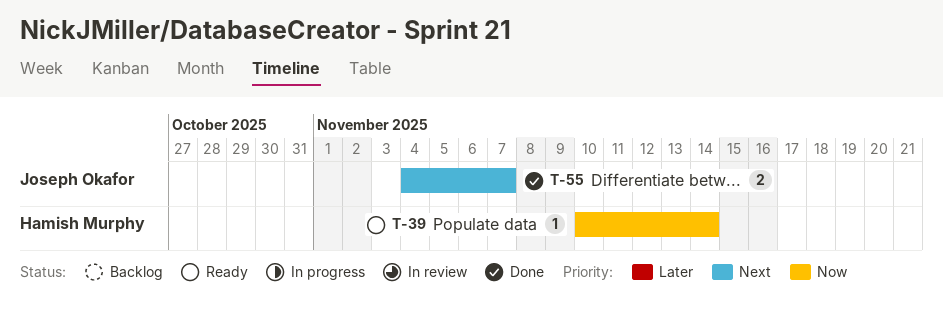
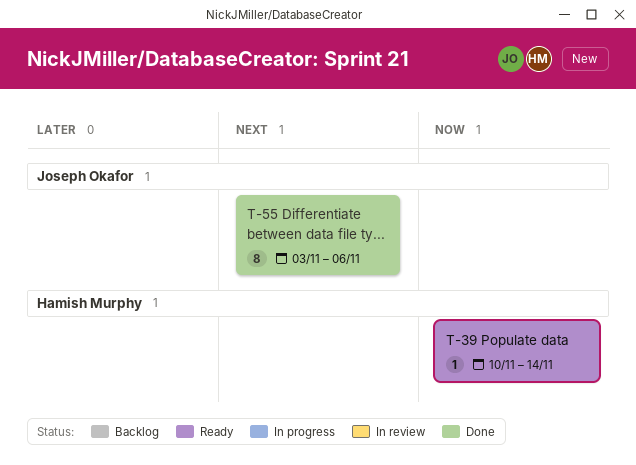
T-55, estimate: 2 -> 8
T-55, start: Nov 4 -> Nov 3
T-55, due: Nov 7 -> Nov 6

